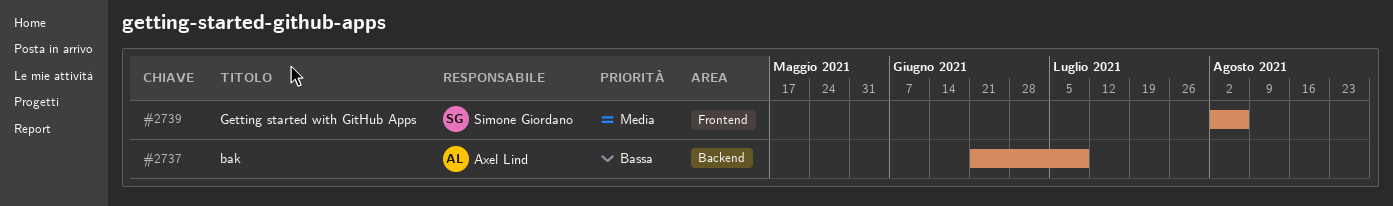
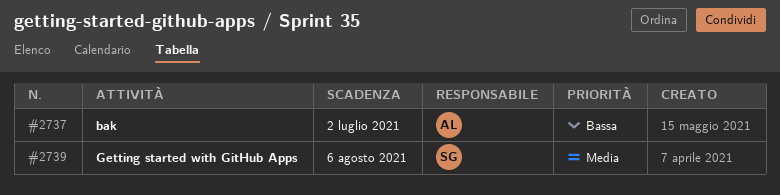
#2737, due: Jul 9 -> Jul 2

